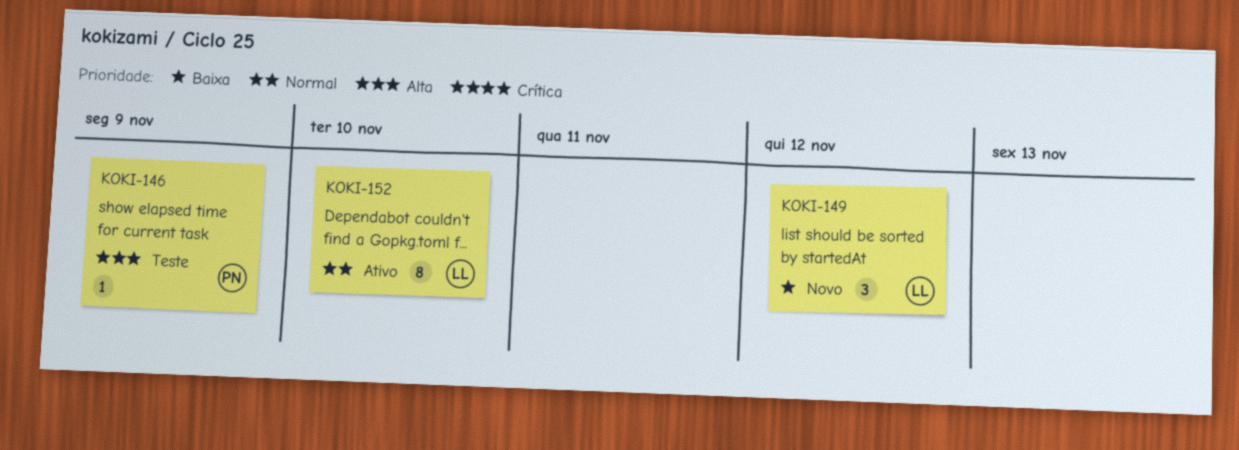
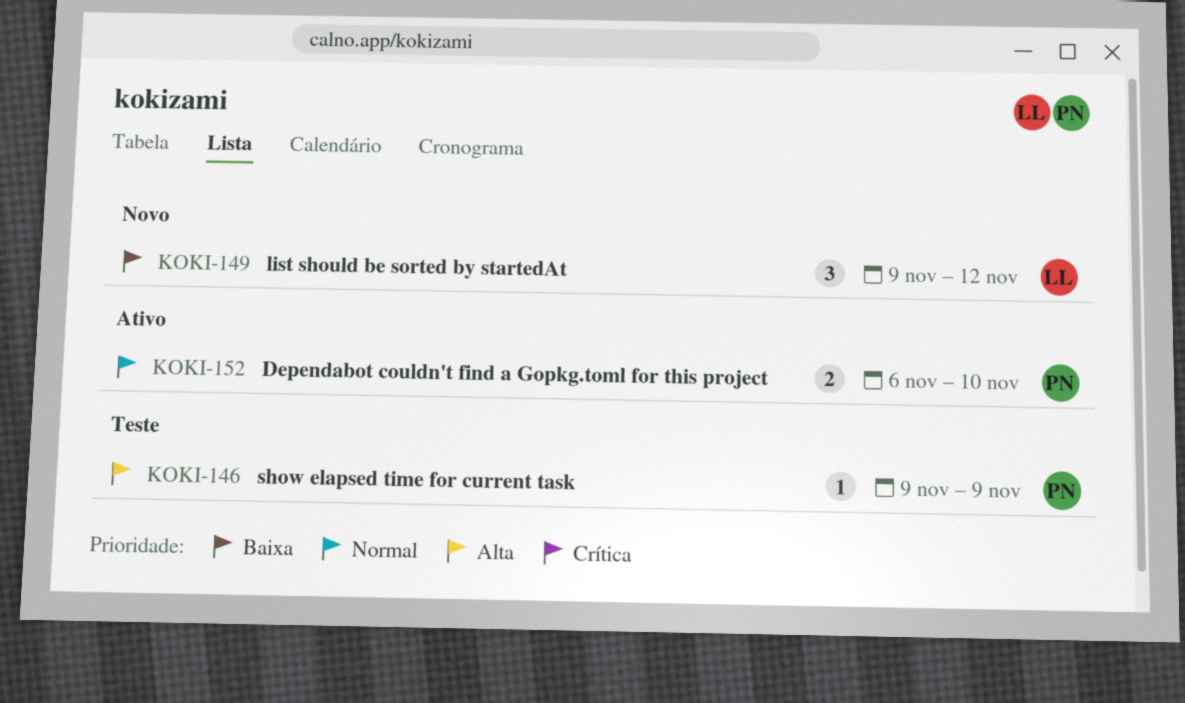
KOKI-152, owner: LL -> PN
KOKI-152, estimate: 8 -> 2

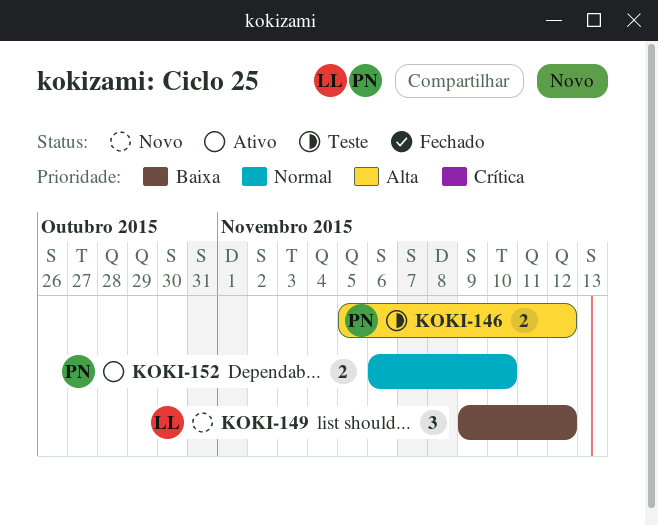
KOKI-146, estimate: 1 -> 2
KOKI-146, start: Nov 9 -> Nov 5
KOKI-146, due: Nov 9 -> Nov 12

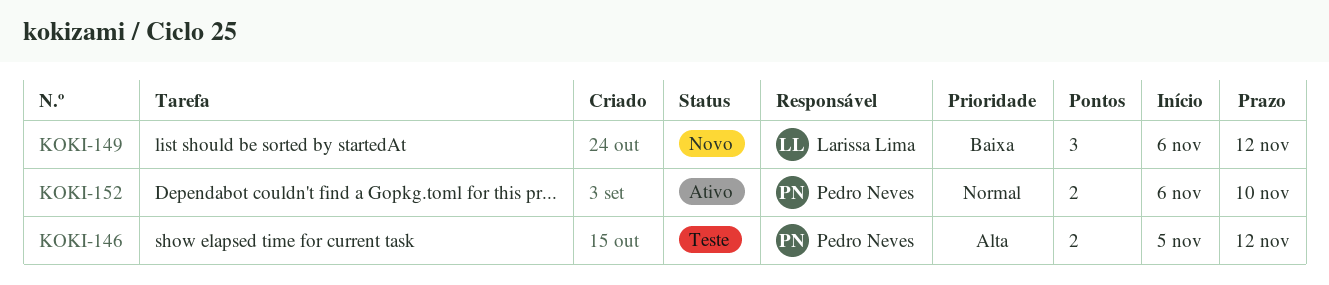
KOKI-149, start: Nov 9 -> Nov 6

